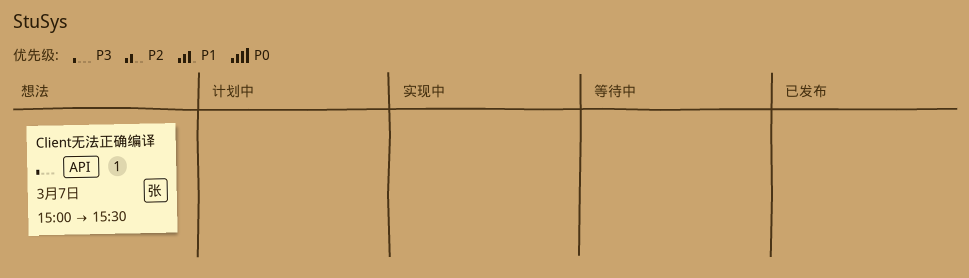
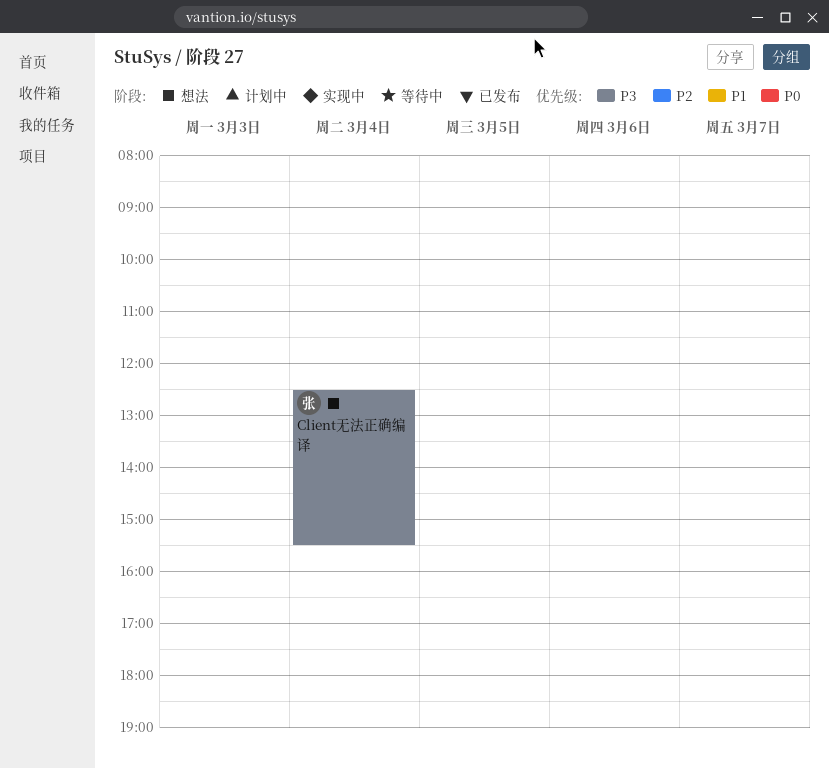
Client无法正确编译, day: Mar 7 -> Mar 4
Client无法正确编译, begins: 15:00 -> 12:30

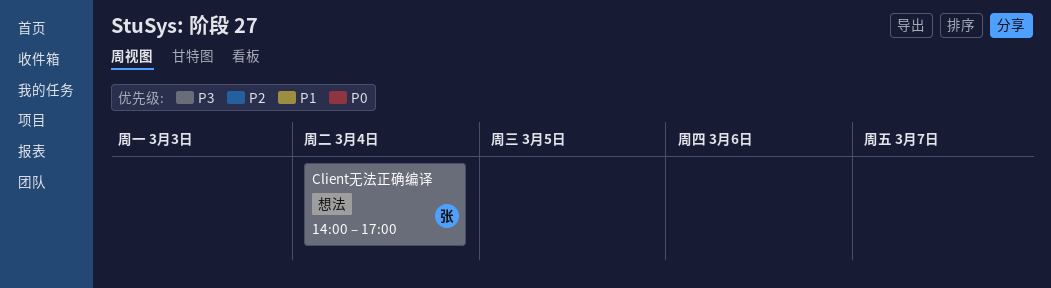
Client无法正确编译, begins: 12:30 -> 14:00
Client无法正确编译, ends: 15:30 -> 17:00

